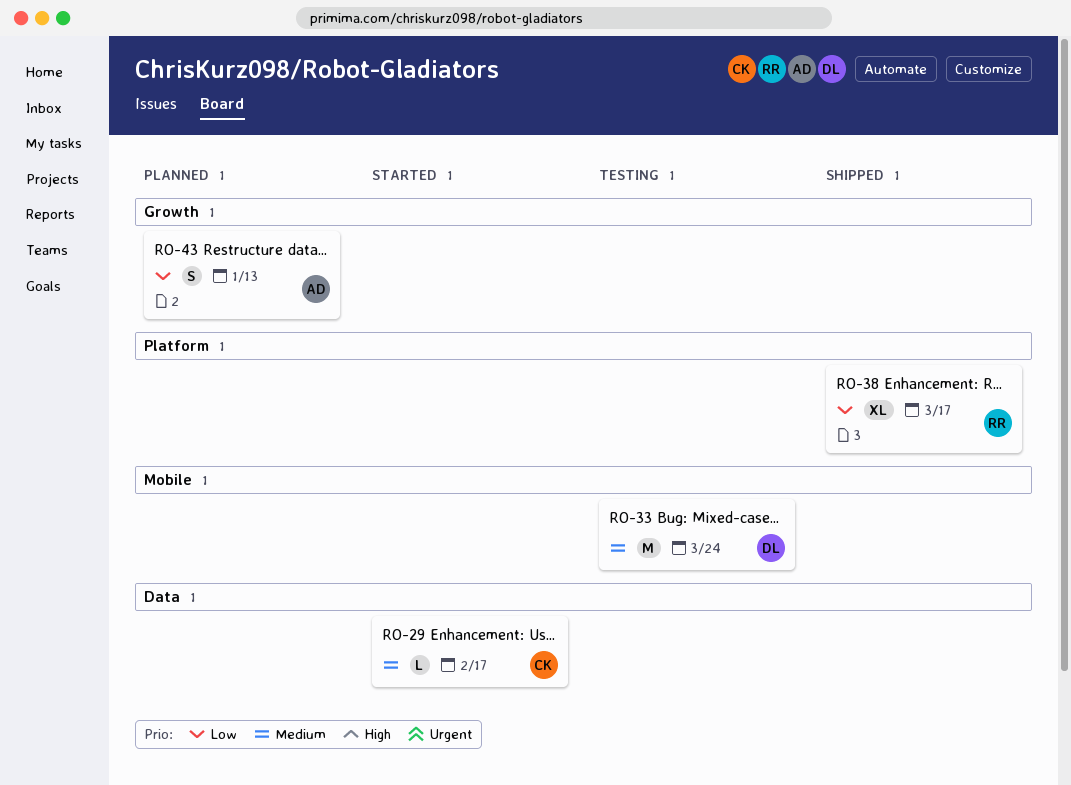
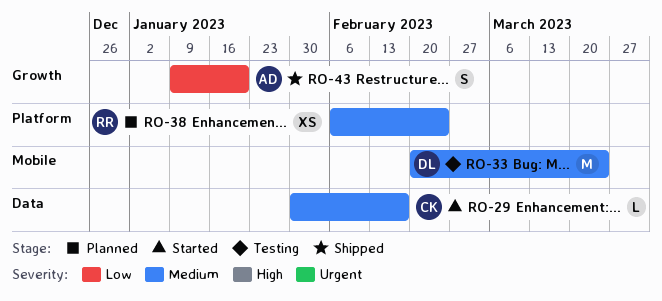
RO-38, status: Shipped -> Planned
RO-38, priority: Low -> Medium
RO-38, estimate: XL -> XS
RO-38, due: Mar 17 -> Feb 24
RO-43, status: Planned -> Shipped
RO-43, due: Jan 13 -> Jan 20

